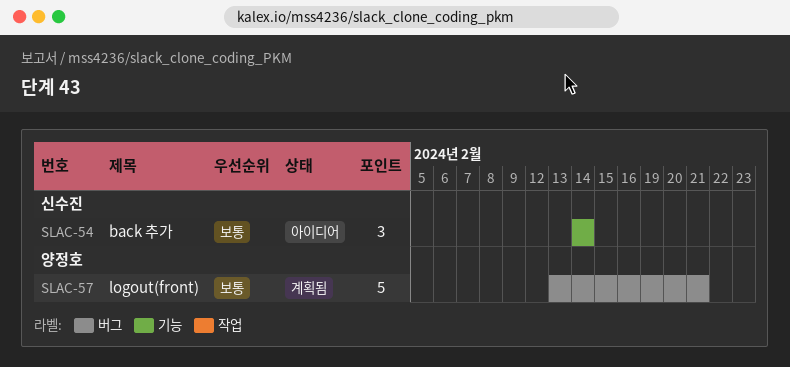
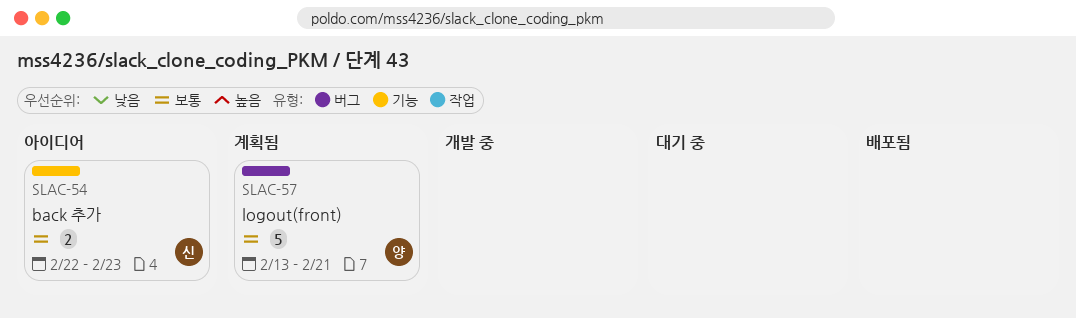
SLAC-54, estimate: 3 -> 2
SLAC-54, start: Feb 14 -> Feb 22
SLAC-54, due: Feb 14 -> Feb 23

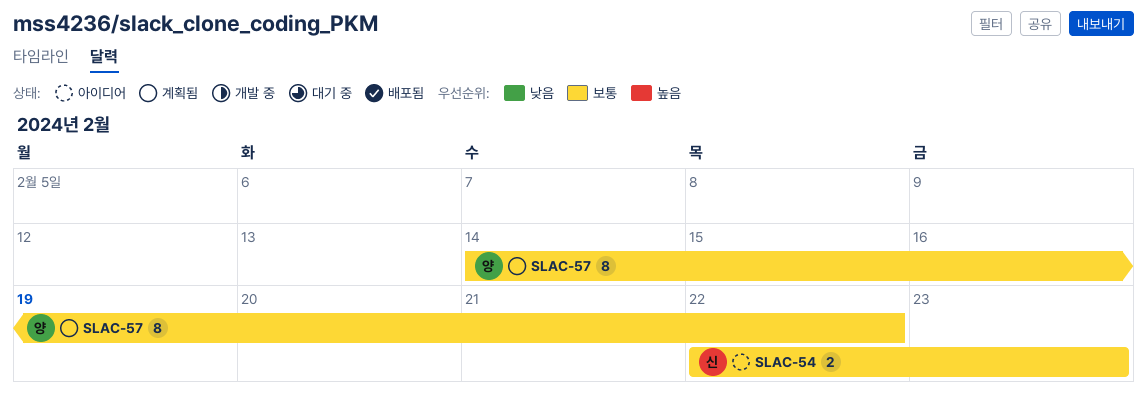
SLAC-57, estimate: 5 -> 8
SLAC-57, start: Feb 13 -> Feb 14
SLAC-57, due: Feb 21 -> Feb 22

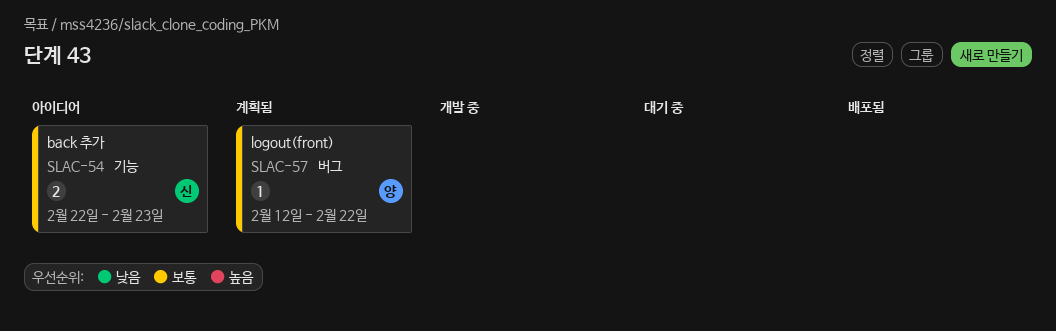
SLAC-57, estimate: 8 -> 1
SLAC-57, start: Feb 14 -> Feb 12

